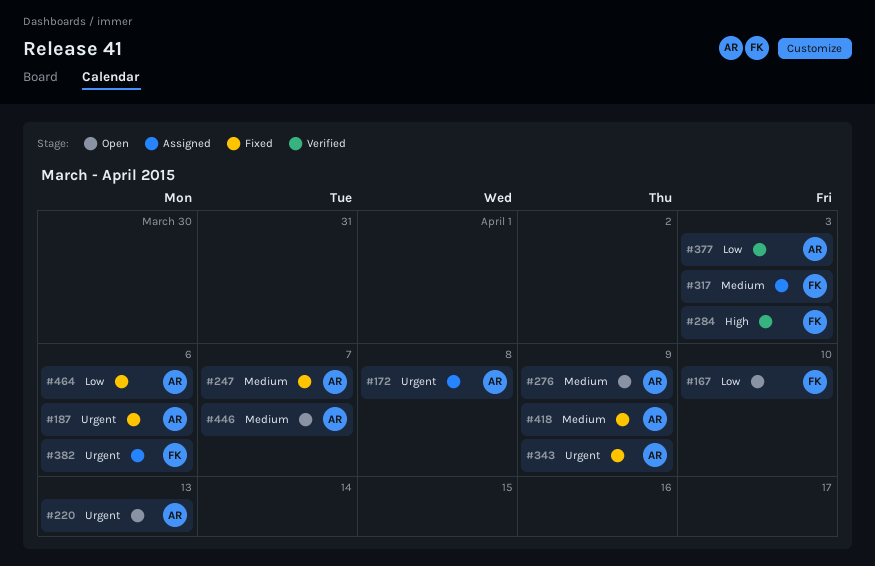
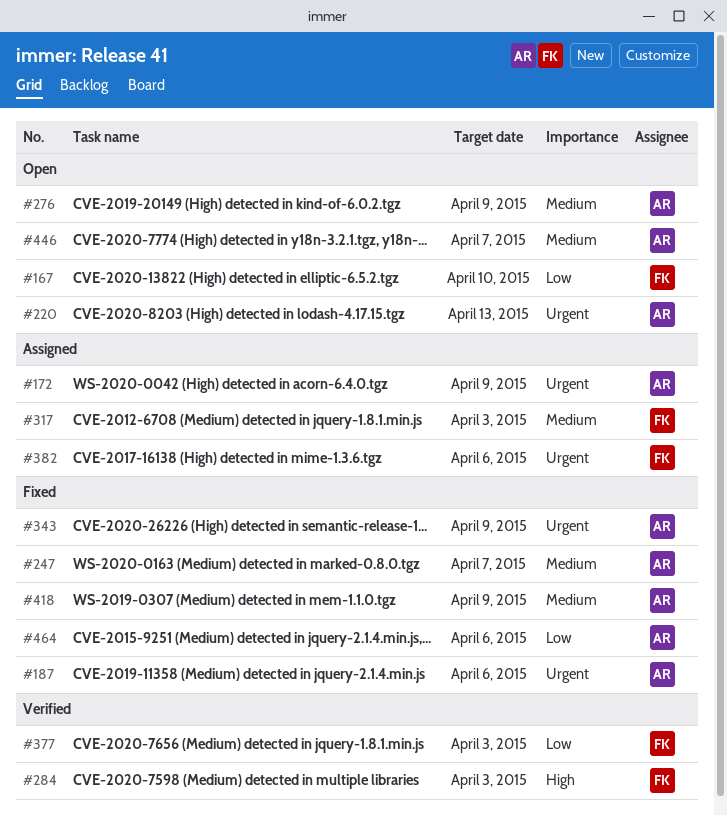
#172, due: Apr 8 -> Apr 9
#377, owner: AR -> FK

